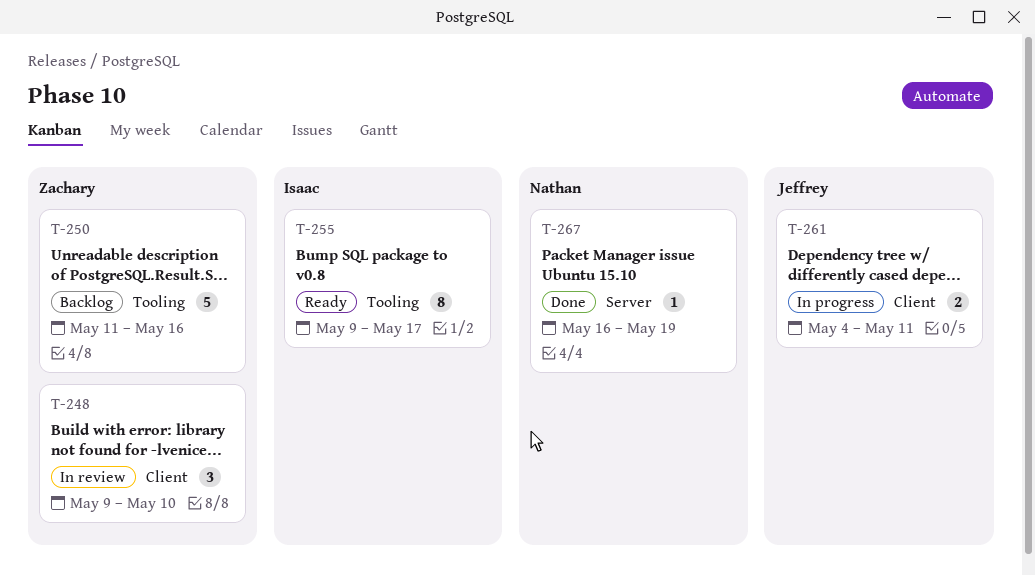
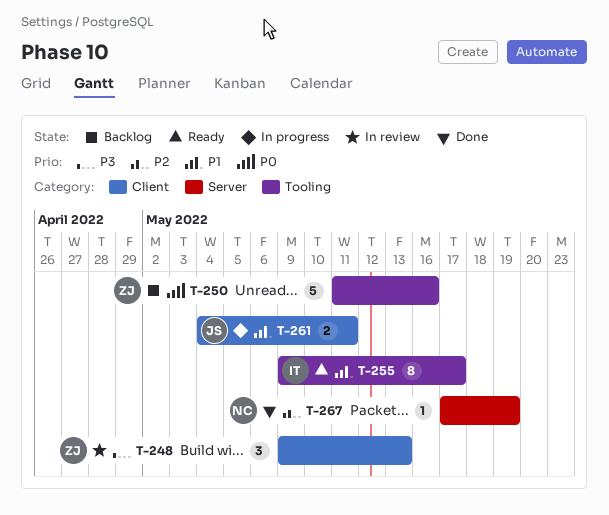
T-248, due: May 10 -> May 13
T-267, start: May 16 -> May 17

